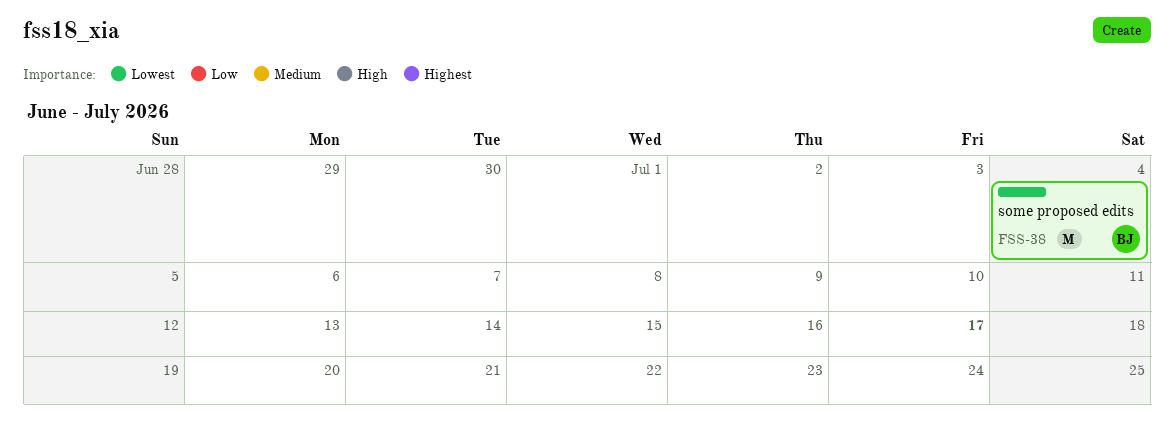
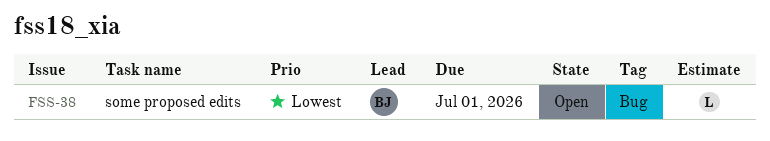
FSS-38, estimate: M -> L
FSS-38, due: Jul 4 -> Jul 1

